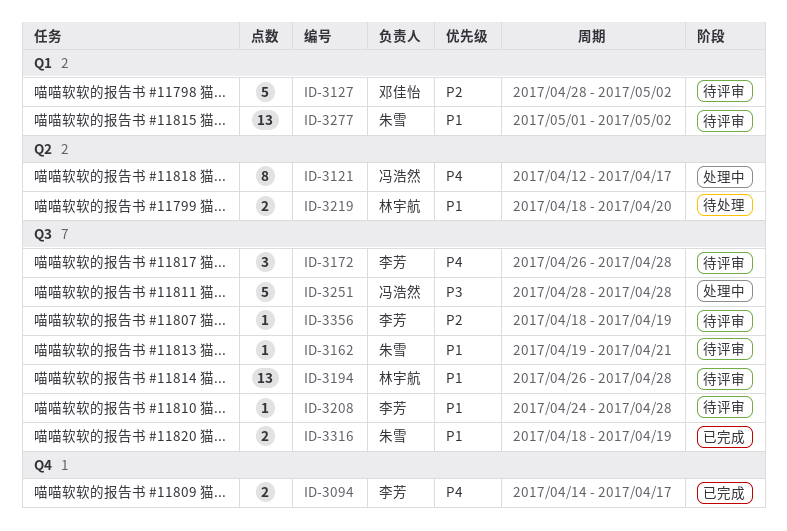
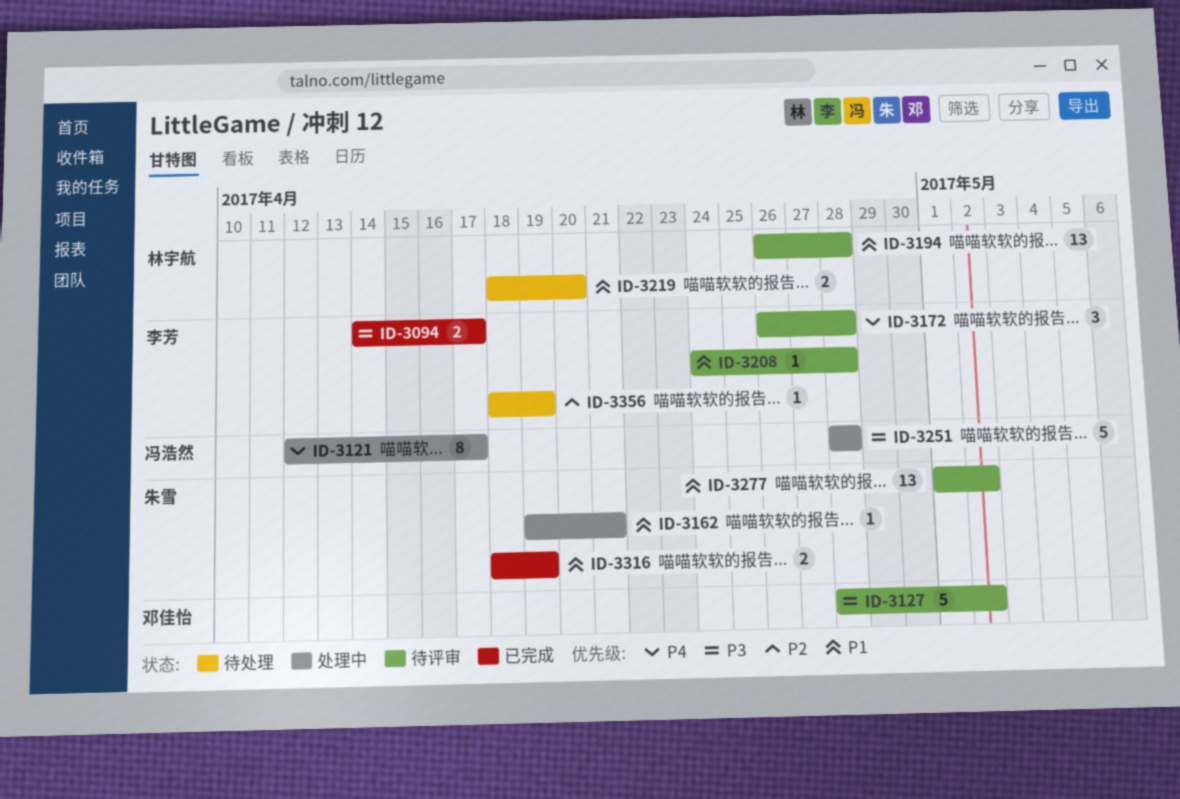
ID-3094, priority: P4 -> P3
ID-3127, priority: P2 -> P3
ID-3162, status: 待评审 -> 处理中
ID-3356, status: 待评审 -> 待处理

